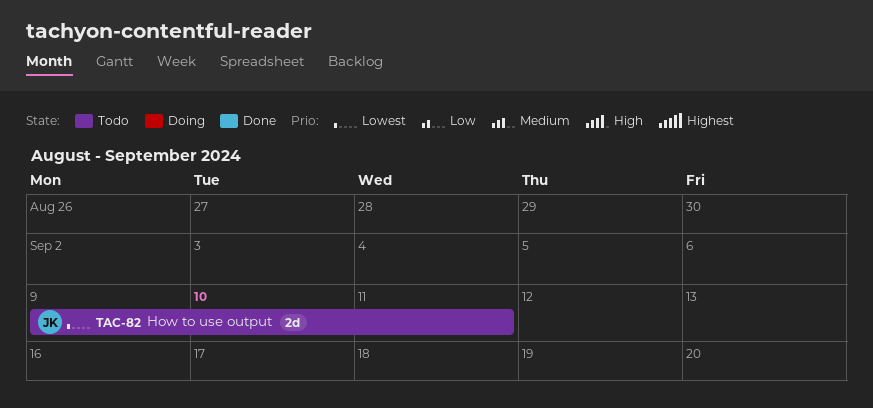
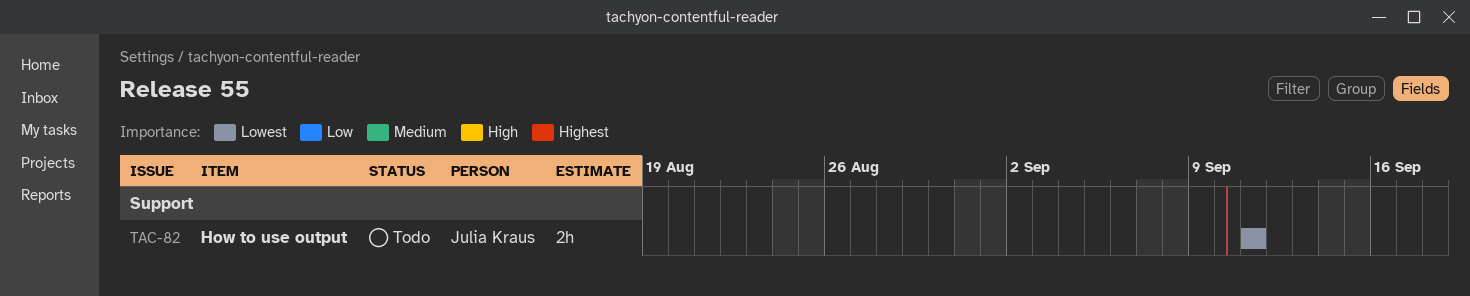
TAC-82, estimate: 2d -> 2h
TAC-82, start: Sep 9 -> Sep 11

